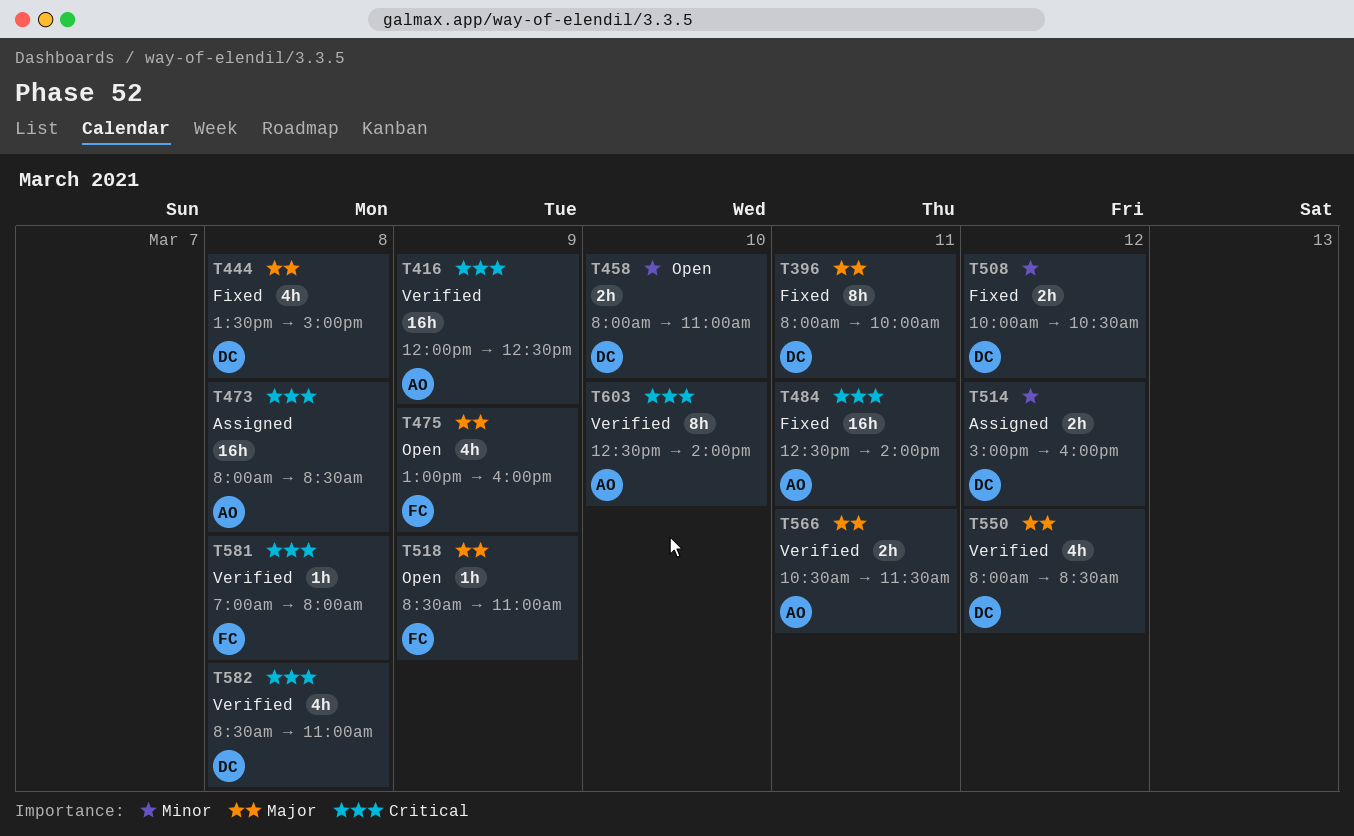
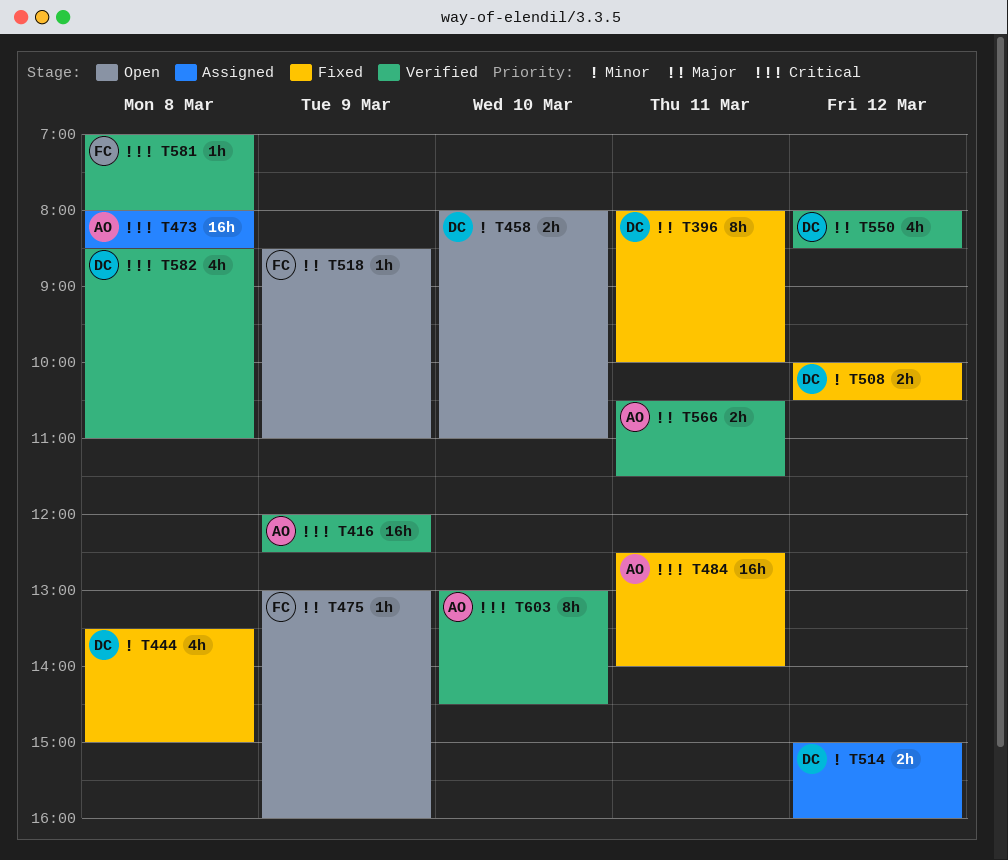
T444, priority: Major -> Minor
T475, estimate: 4h -> 1h
T603, begins: 12:30 -> 13:00
T603, ends: 14:00 -> 14:30

